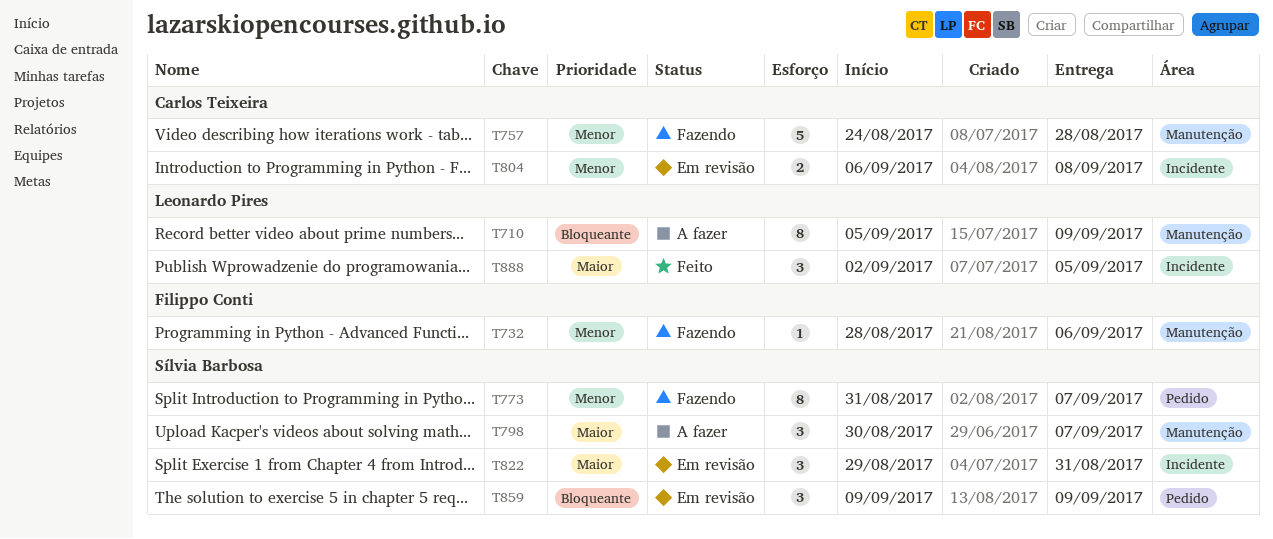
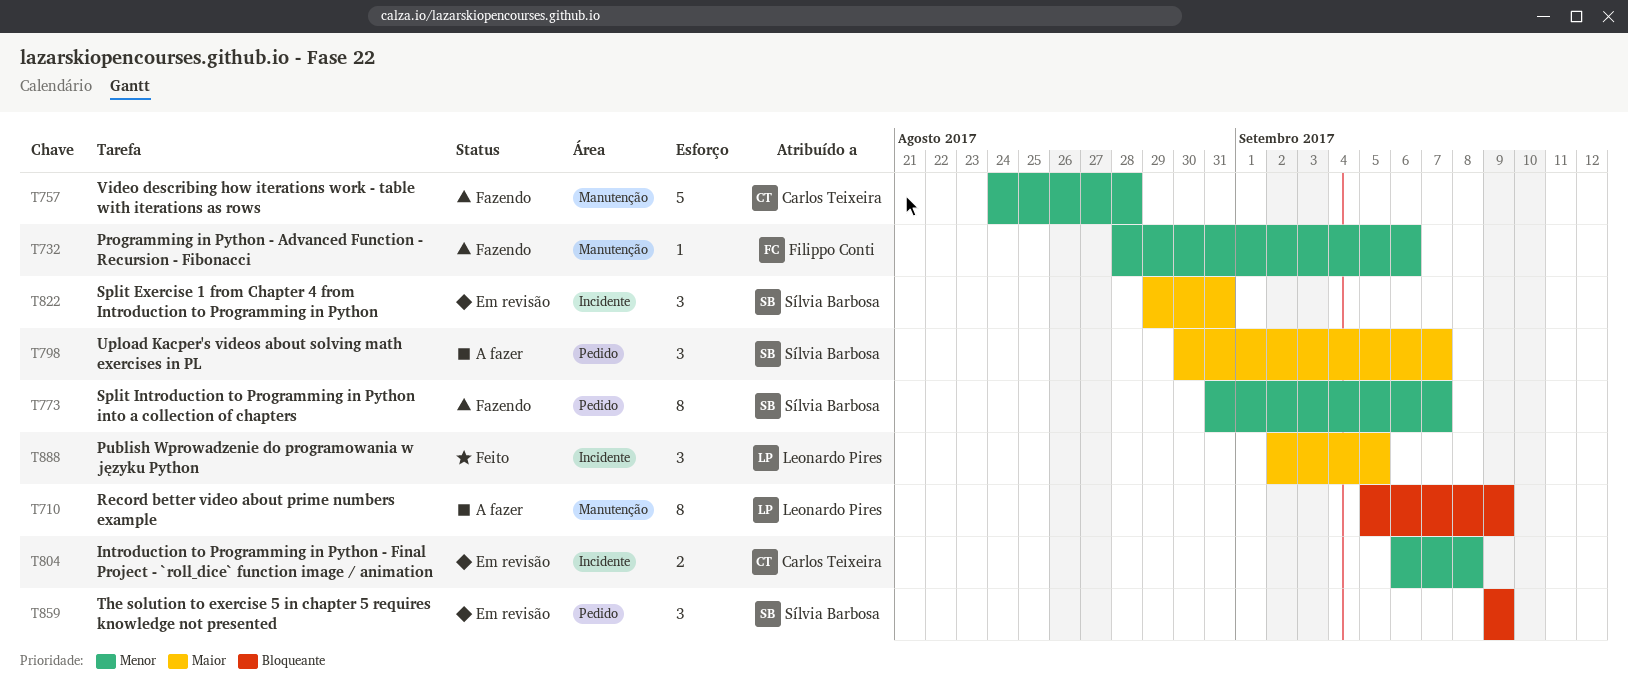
T798, label: Manutenção -> Pedido

